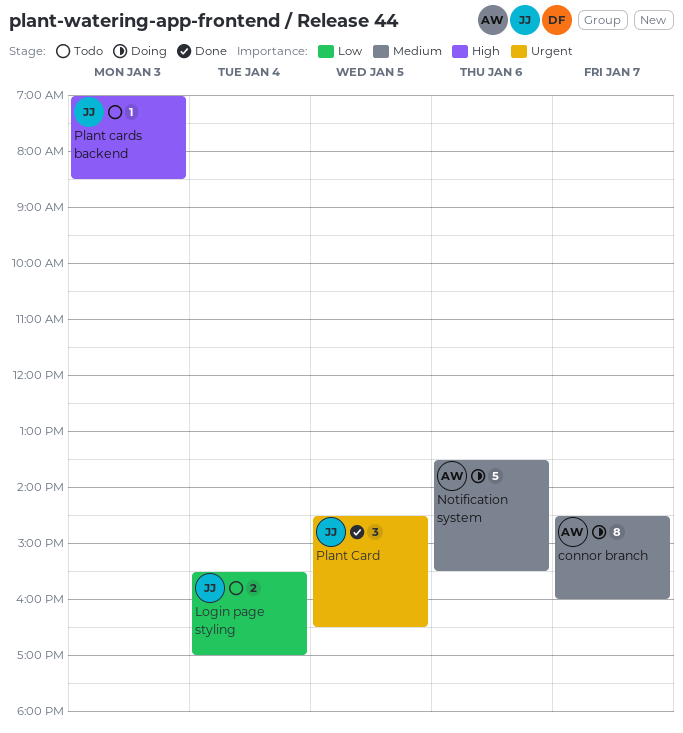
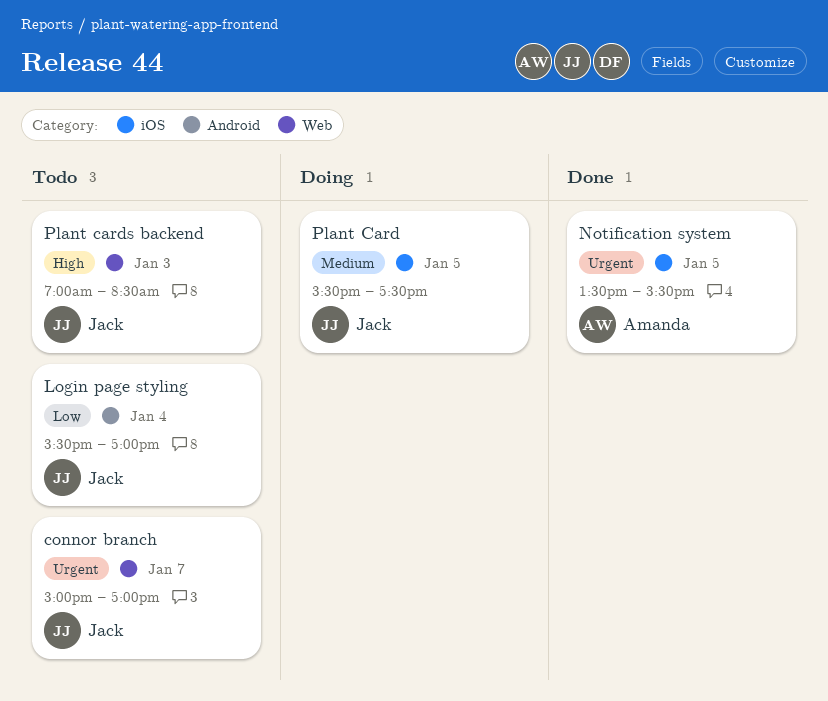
connor branch, status: Doing -> Todo
connor branch, owner: Amanda -> Jack
connor branch, priority: Medium -> Urgent
connor branch, begins: 14:30 -> 15:00
connor branch, ends: 16:00 -> 17:00
Notification system, status: Doing -> Done
Notification system, priority: Medium -> Urgent
Notification system, day: Jan 6 -> Jan 5
Plant Card, status: Done -> Doing
Plant Card, priority: Urgent -> Medium
Plant Card, begins: 14:30 -> 15:30
Plant Card, ends: 16:30 -> 17:30

